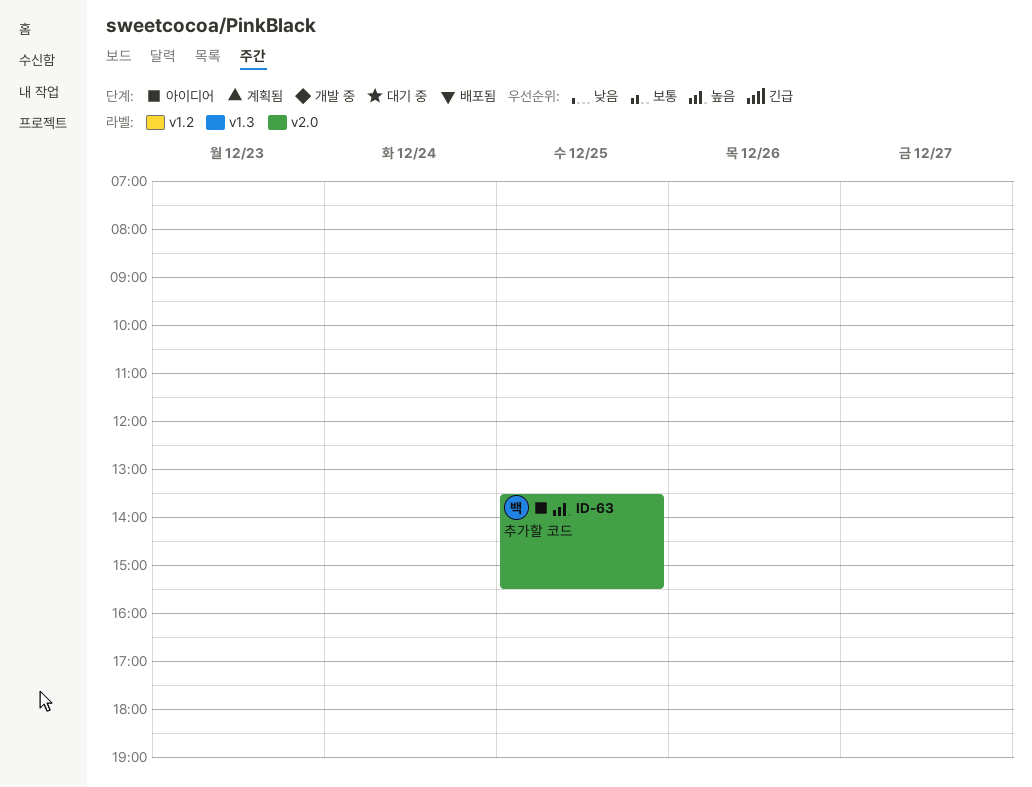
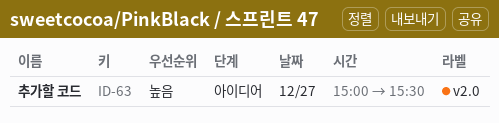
ID-63, day: Dec 25 -> Dec 27
ID-63, begins: 13:30 -> 15:00

